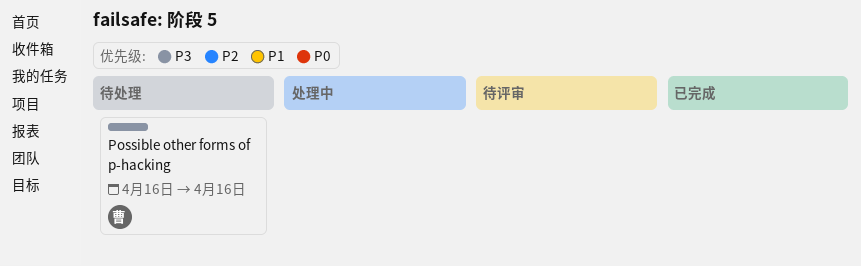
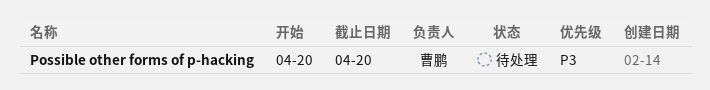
Possible other forms of p-hacking, start: Apr 16 -> Apr 20
Possible other forms of p-hacking, due: Apr 16 -> Apr 20

